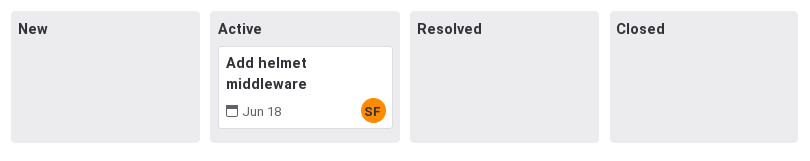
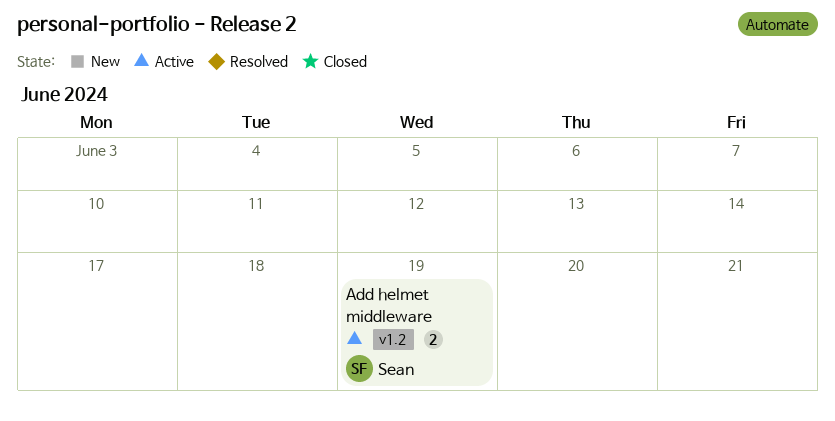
Add helmet middleware, due: Jun 18 -> Jun 19

